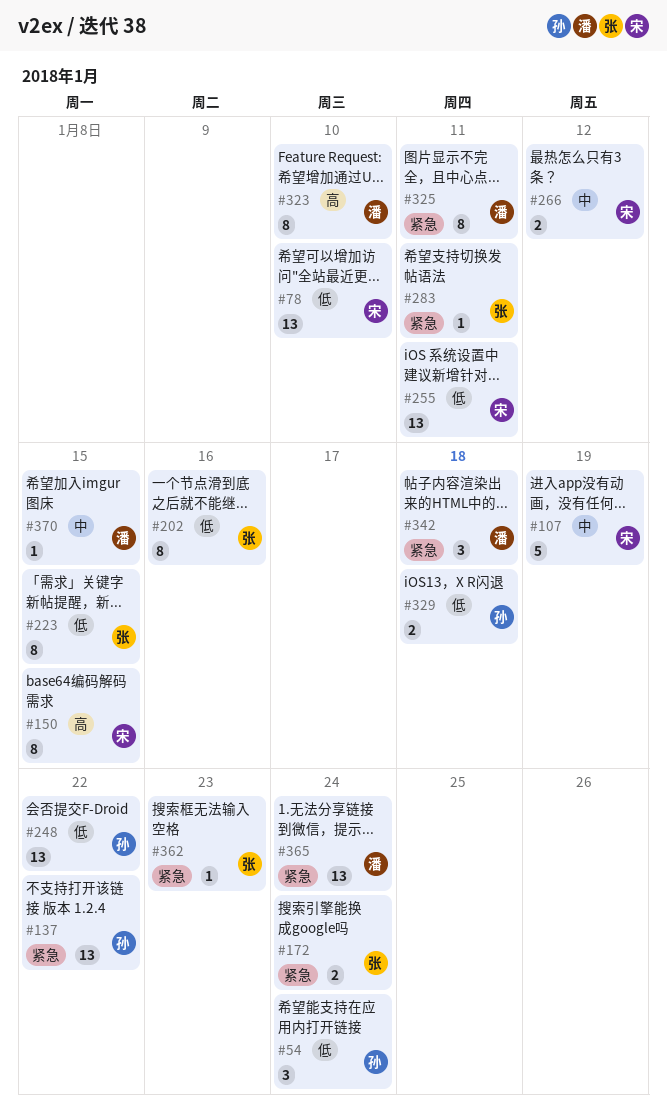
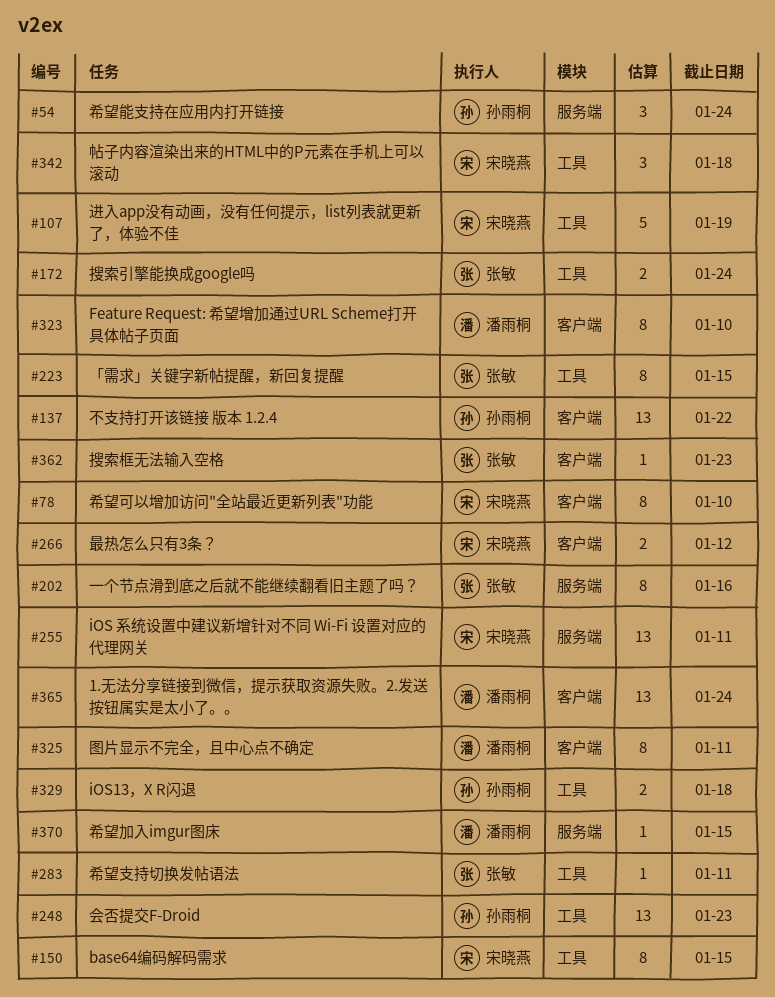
#78, estimate: 13 -> 8
#248, due: Jan 22 -> Jan 23
#342, owner: 潘雨桐 -> 宋晓燕

